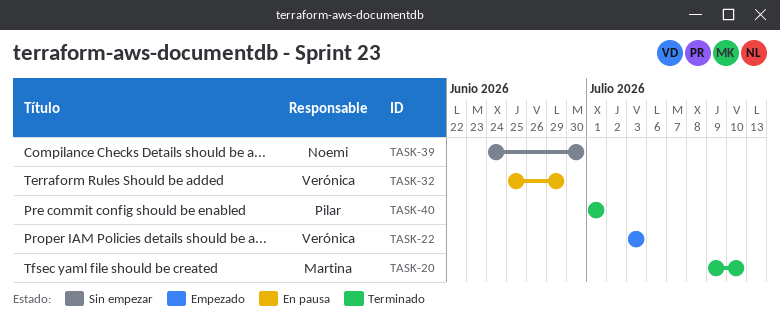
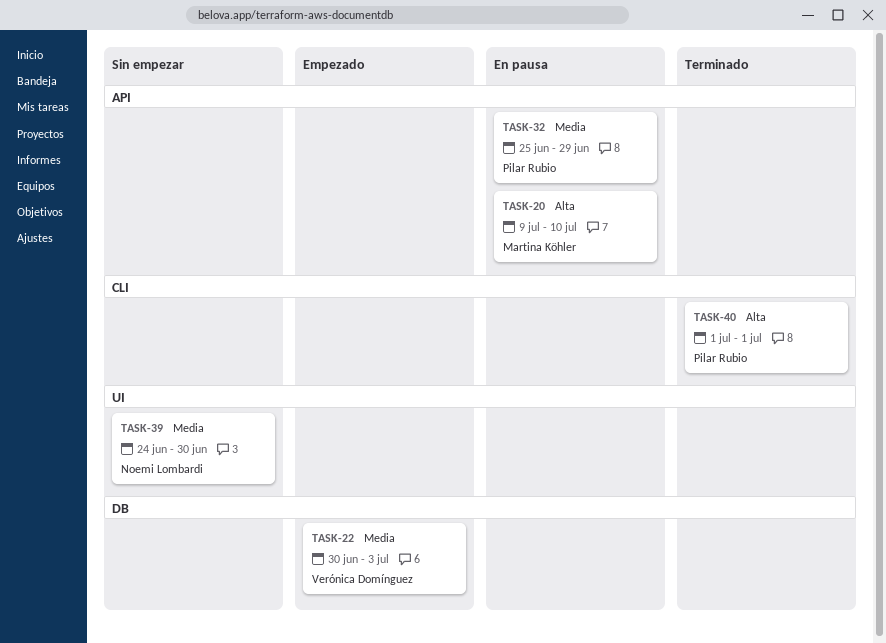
TASK-20, status: Terminado -> En pausa
TASK-22, start: Jul 3 -> Jun 30
TASK-32, owner: Verónica Domínguez -> Pilar Rubio

